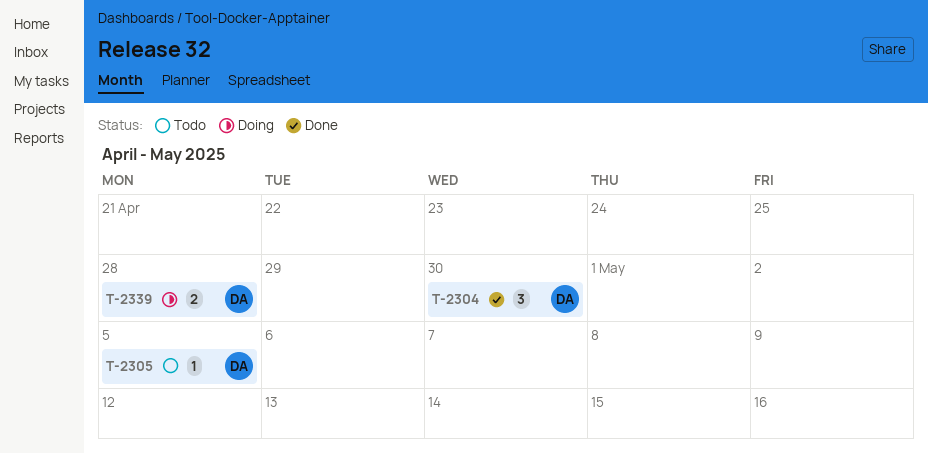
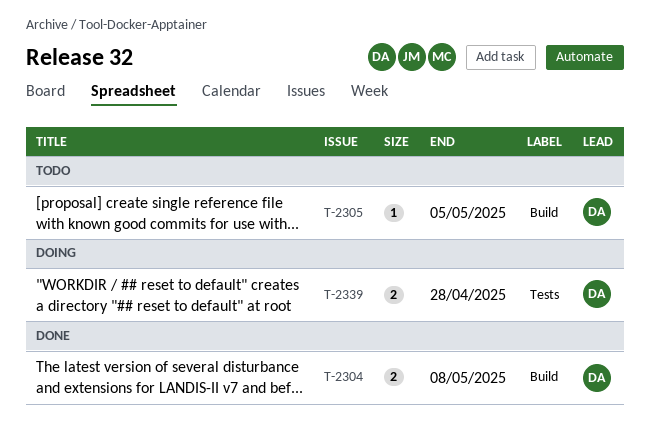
T-2304, estimate: 3 -> 2
T-2304, due: Apr 30 -> May 8

